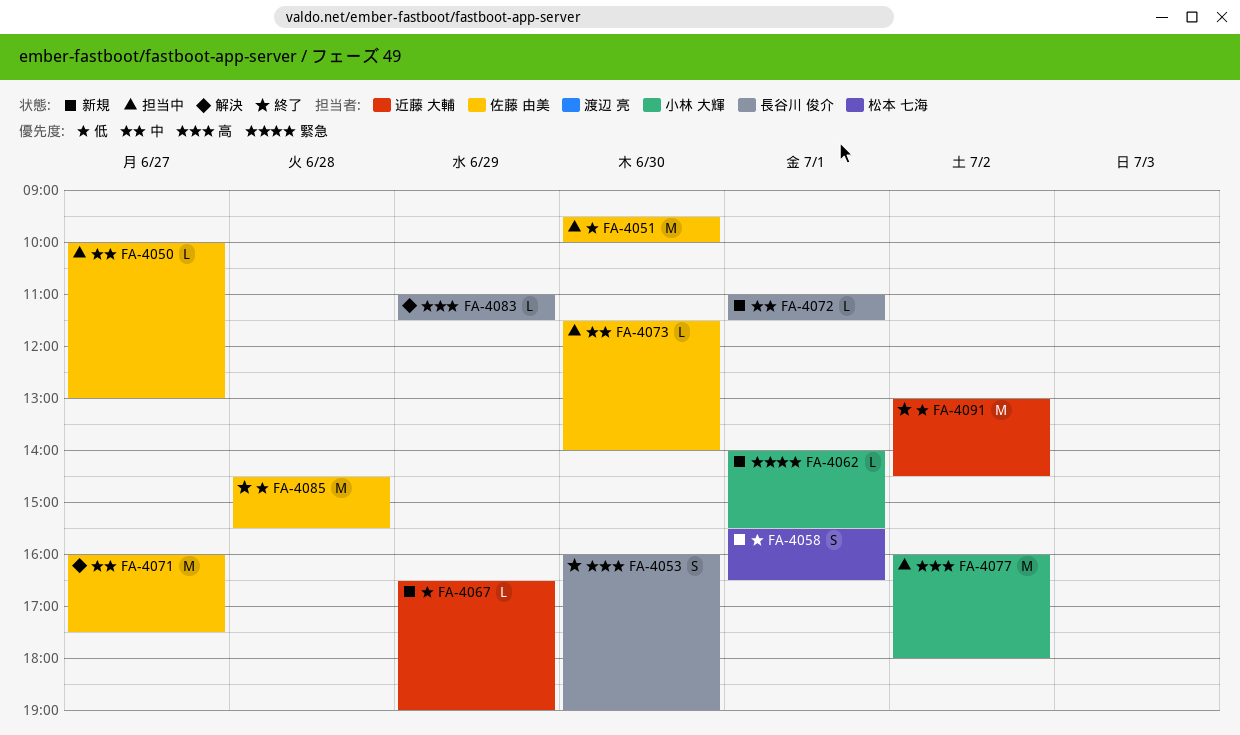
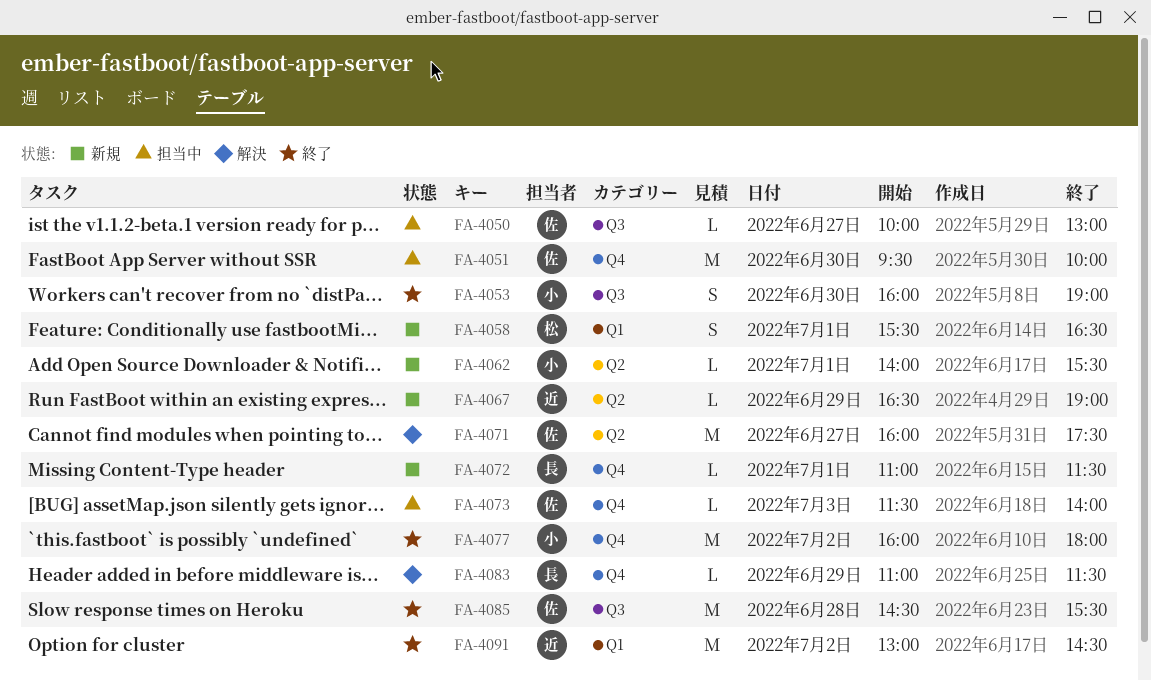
FA-4053, owner: 長谷川 俊介 -> 小林 大輝
FA-4073, day: Jun 30 -> Jul 3
FA-4077, status: 担当中 -> 終了

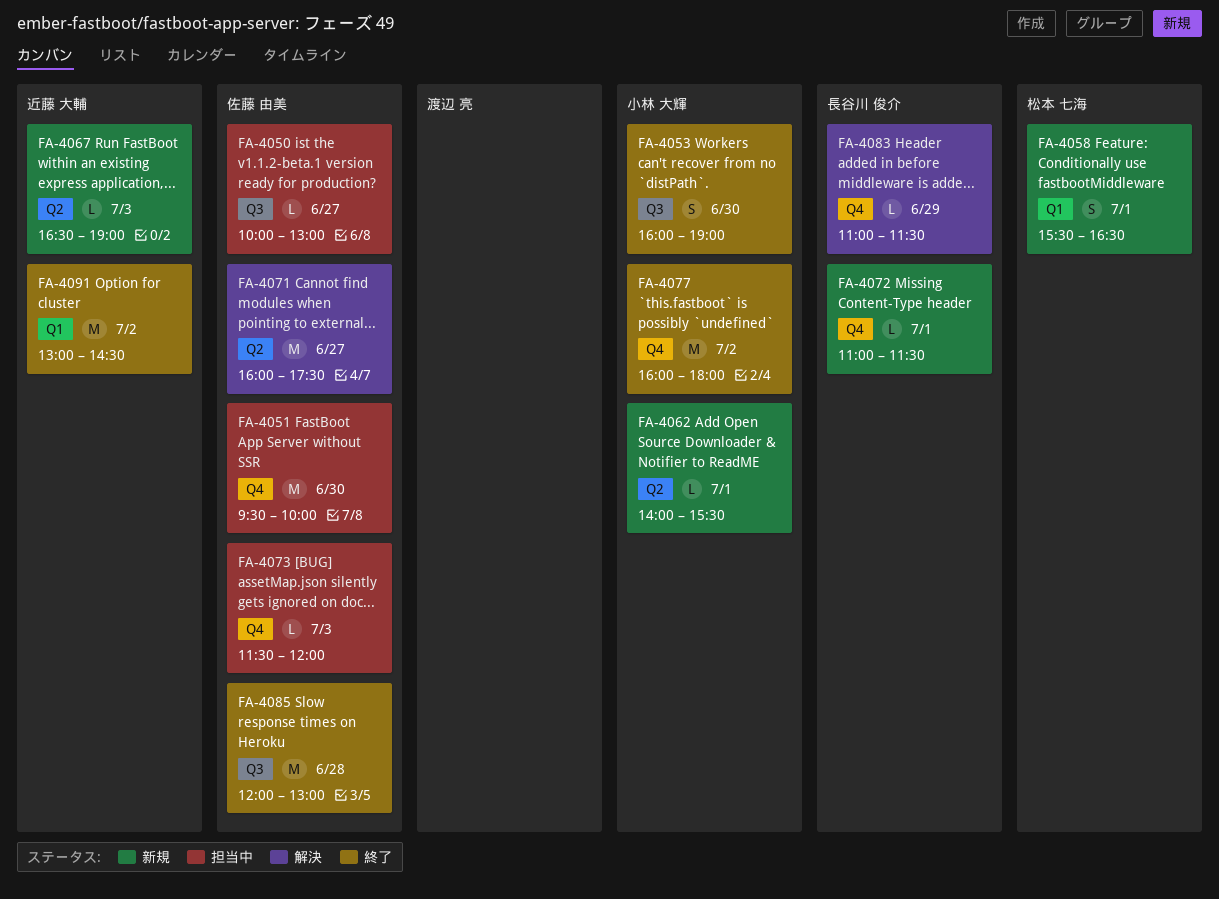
FA-4067, day: Jun 29 -> Jul 3
FA-4073, ends: 14:00 -> 12:00
FA-4085, begins: 14:30 -> 12:00
FA-4085, ends: 15:30 -> 13:00

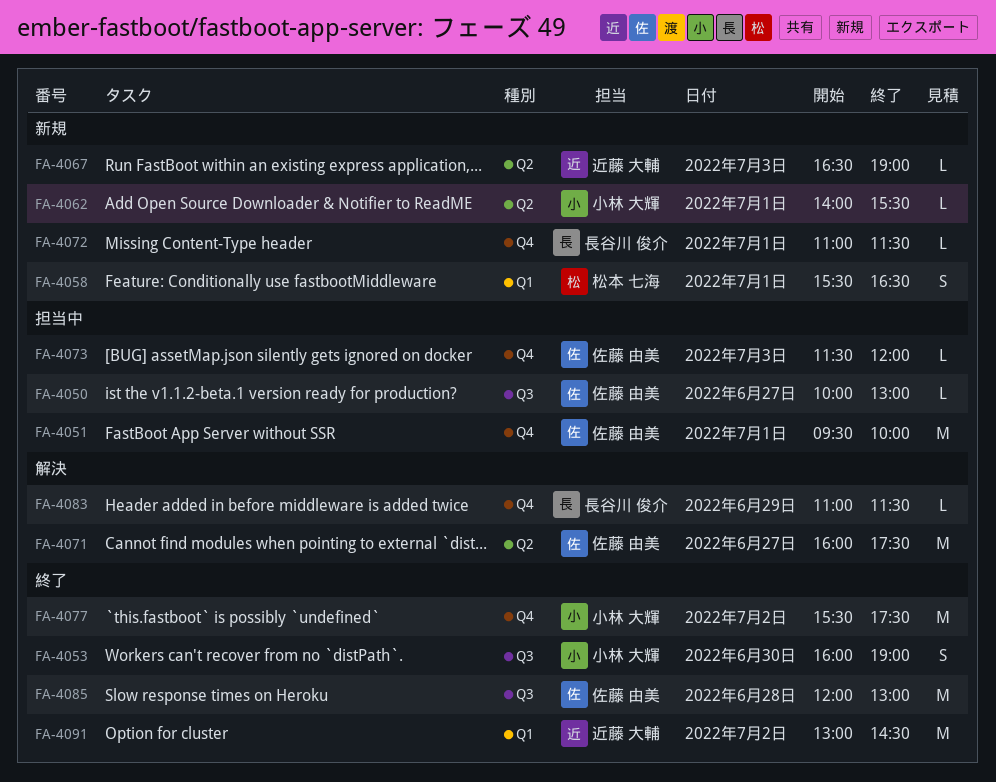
FA-4051, day: Jun 30 -> Jul 1
FA-4077, begins: 16:00 -> 15:30
FA-4077, ends: 18:00 -> 17:30

